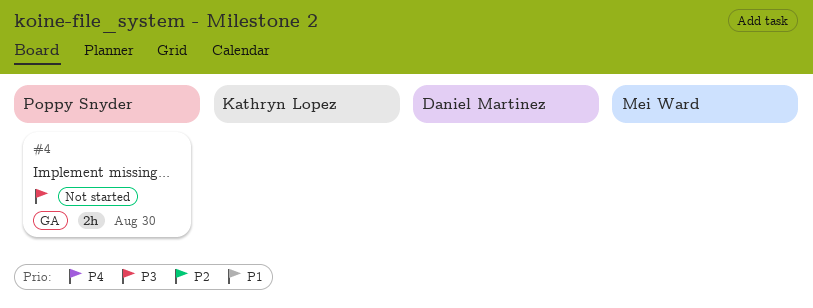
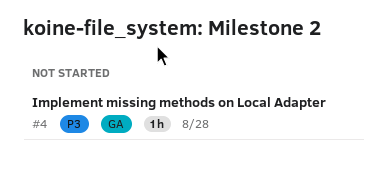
#4, estimate: 2h -> 1h
#4, due: Aug 30 -> Aug 28

